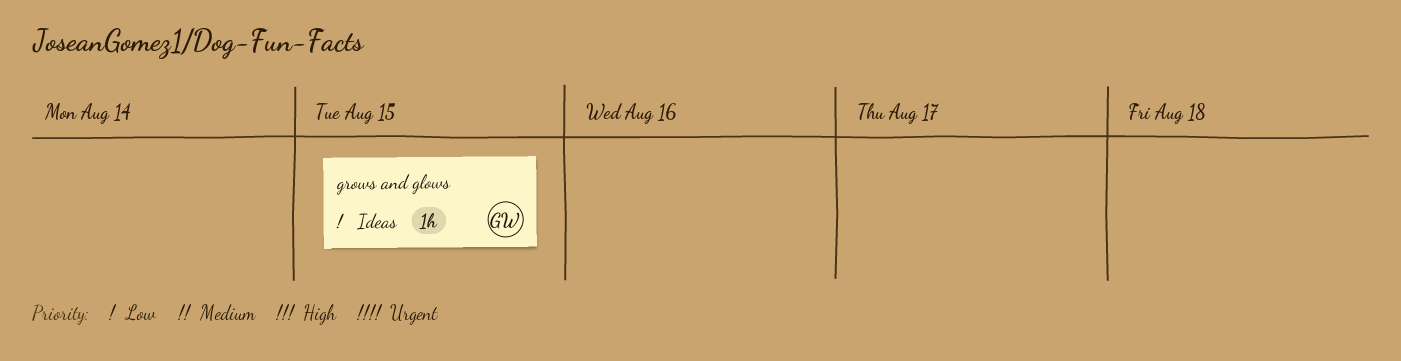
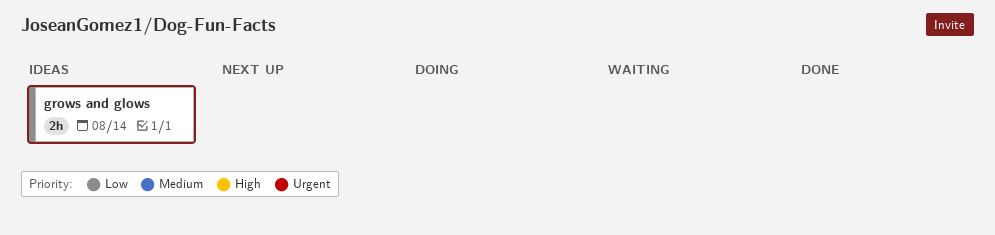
grows and glows, estimate: 1h -> 2h
grows and glows, due: Aug 15 -> Aug 14

